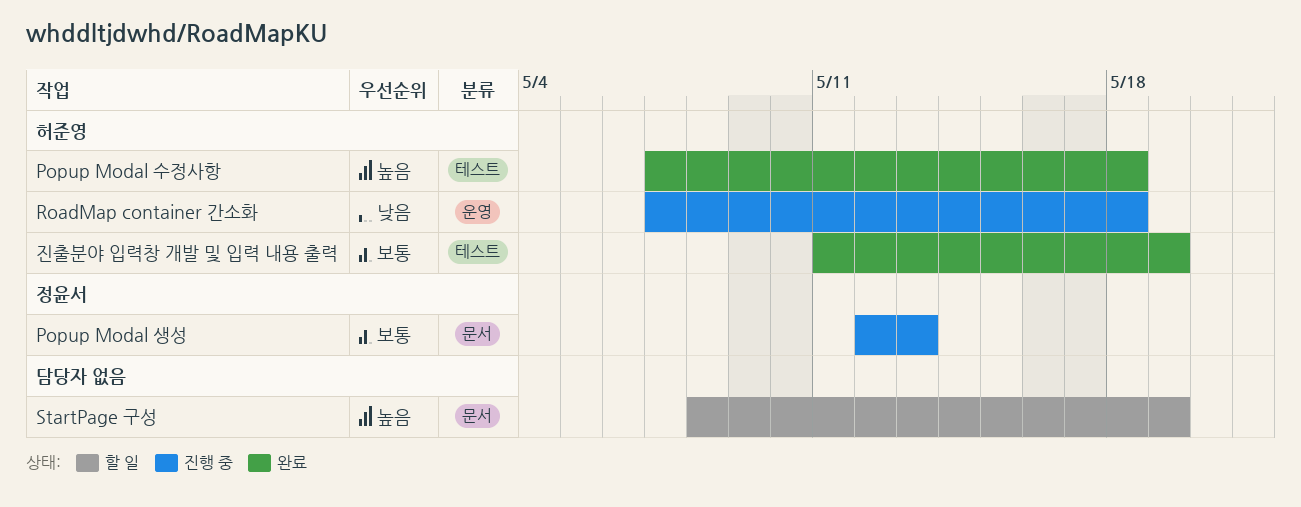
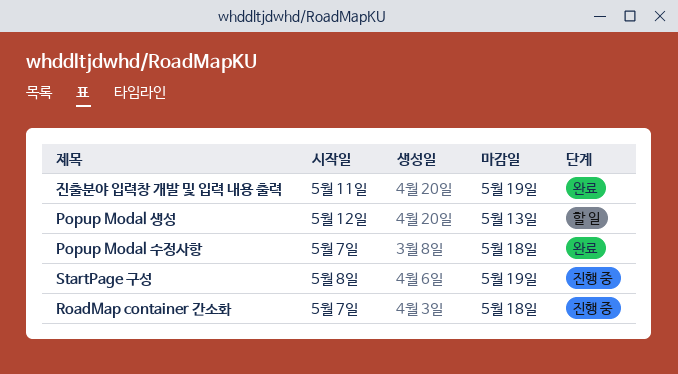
Popup Modal 생성, status: 진행 중 -> 할 일
StartPage 구성, status: 할 일 -> 진행 중

